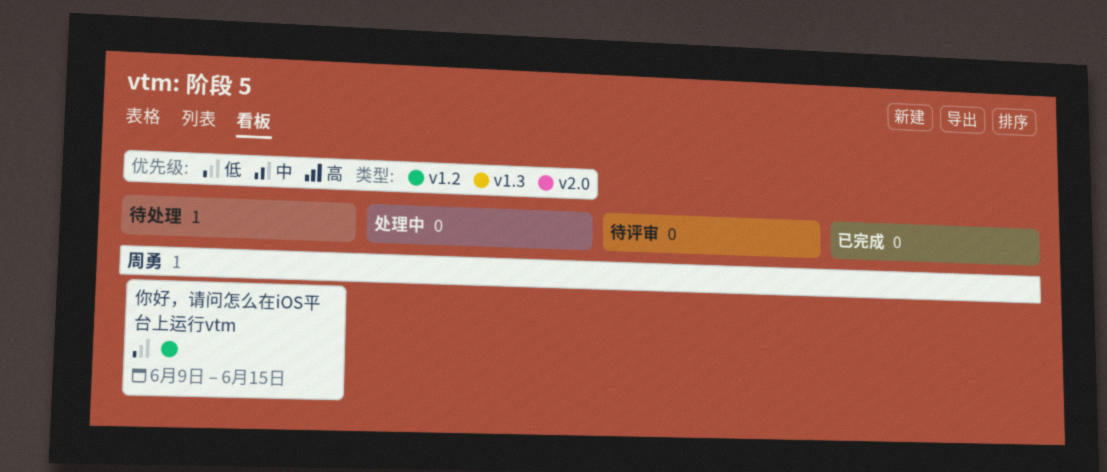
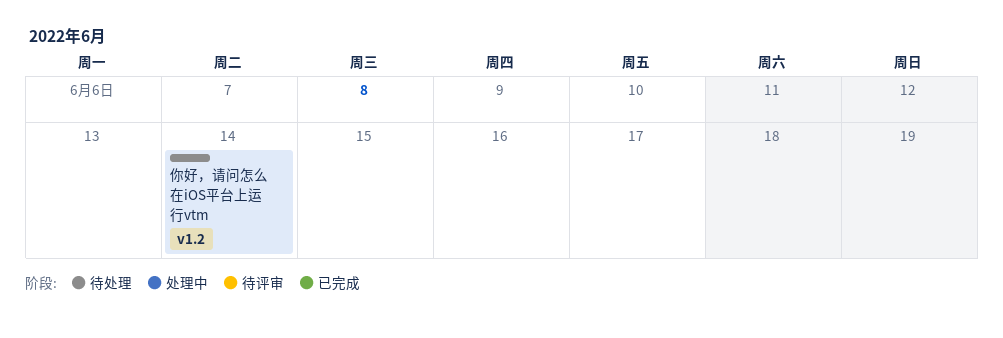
你好，请问怎么在iOS平台上运行vtm, due: Jun 15 -> Jun 14

